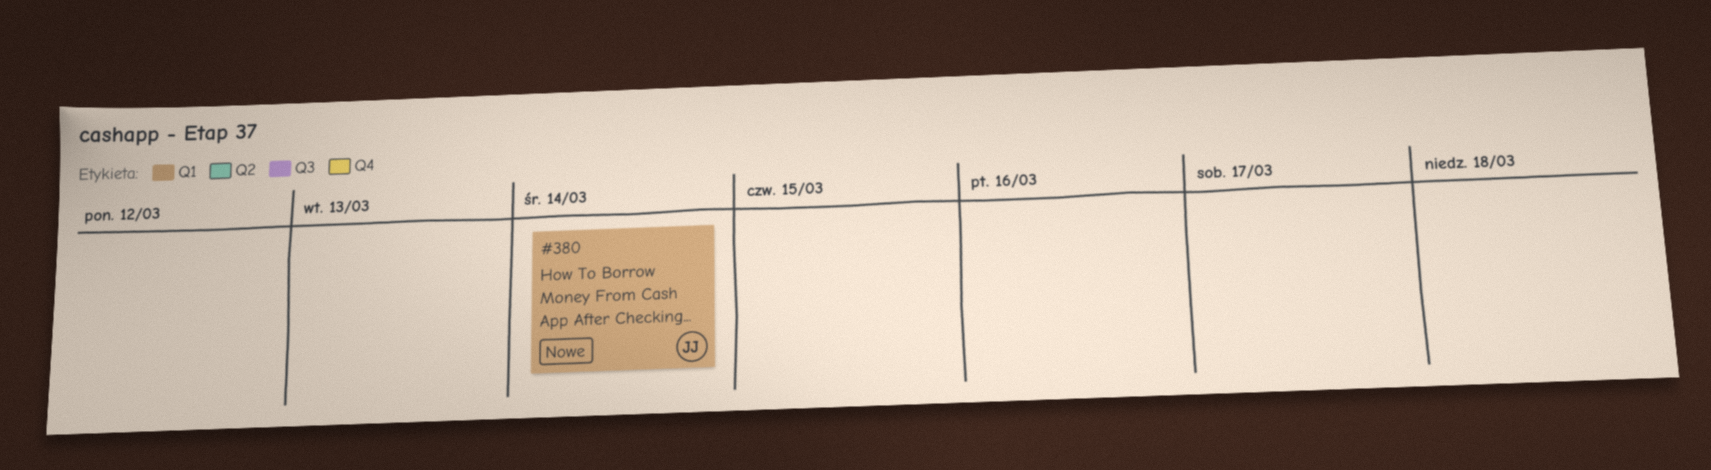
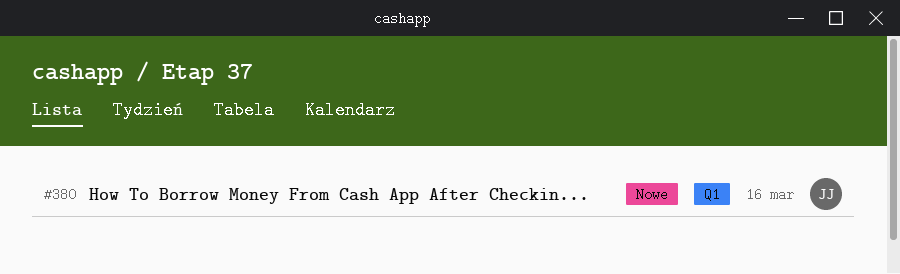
#380, due: Mar 14 -> Mar 16

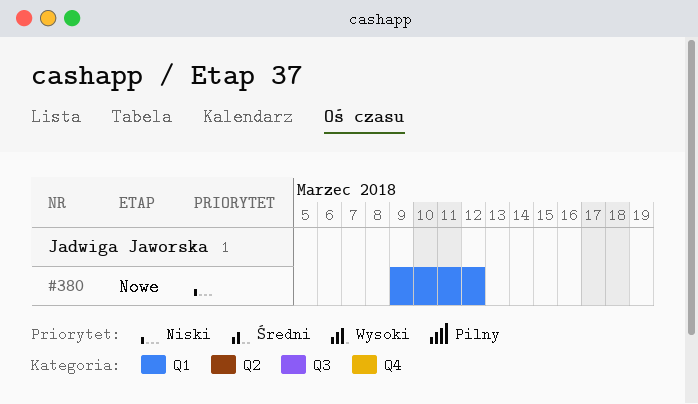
#380, due: Mar 16 -> Mar 12

